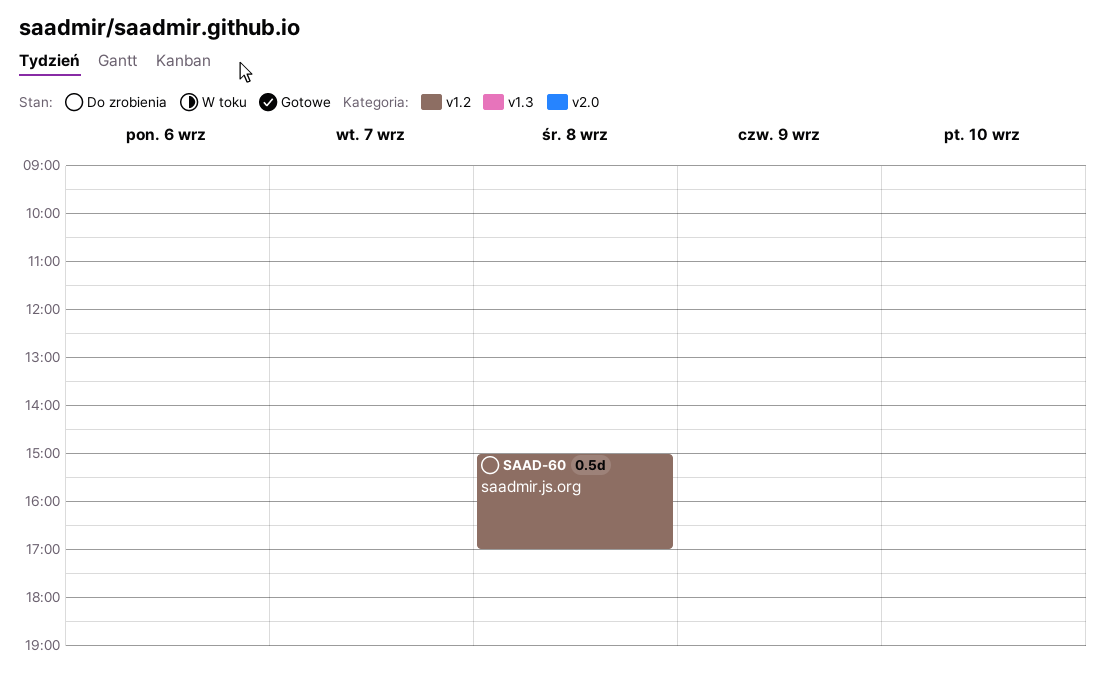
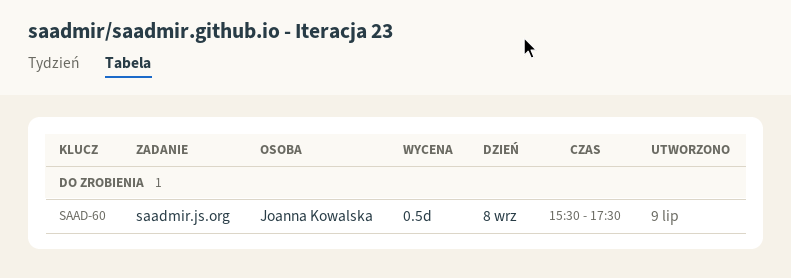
SAAD-60, begins: 15:00 -> 15:30
SAAD-60, ends: 17:00 -> 17:30

